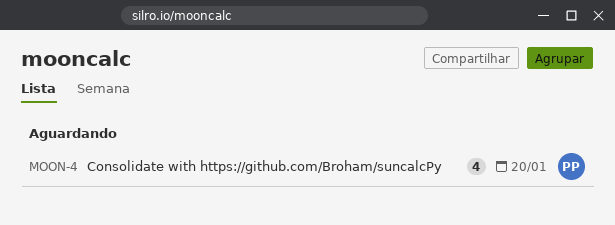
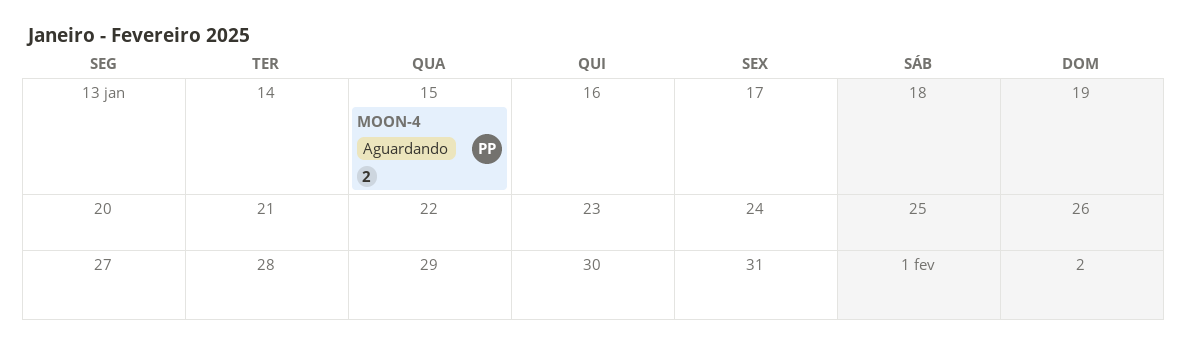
MOON-4, estimate: 4 -> 2
MOON-4, due: Jan 20 -> Jan 15

